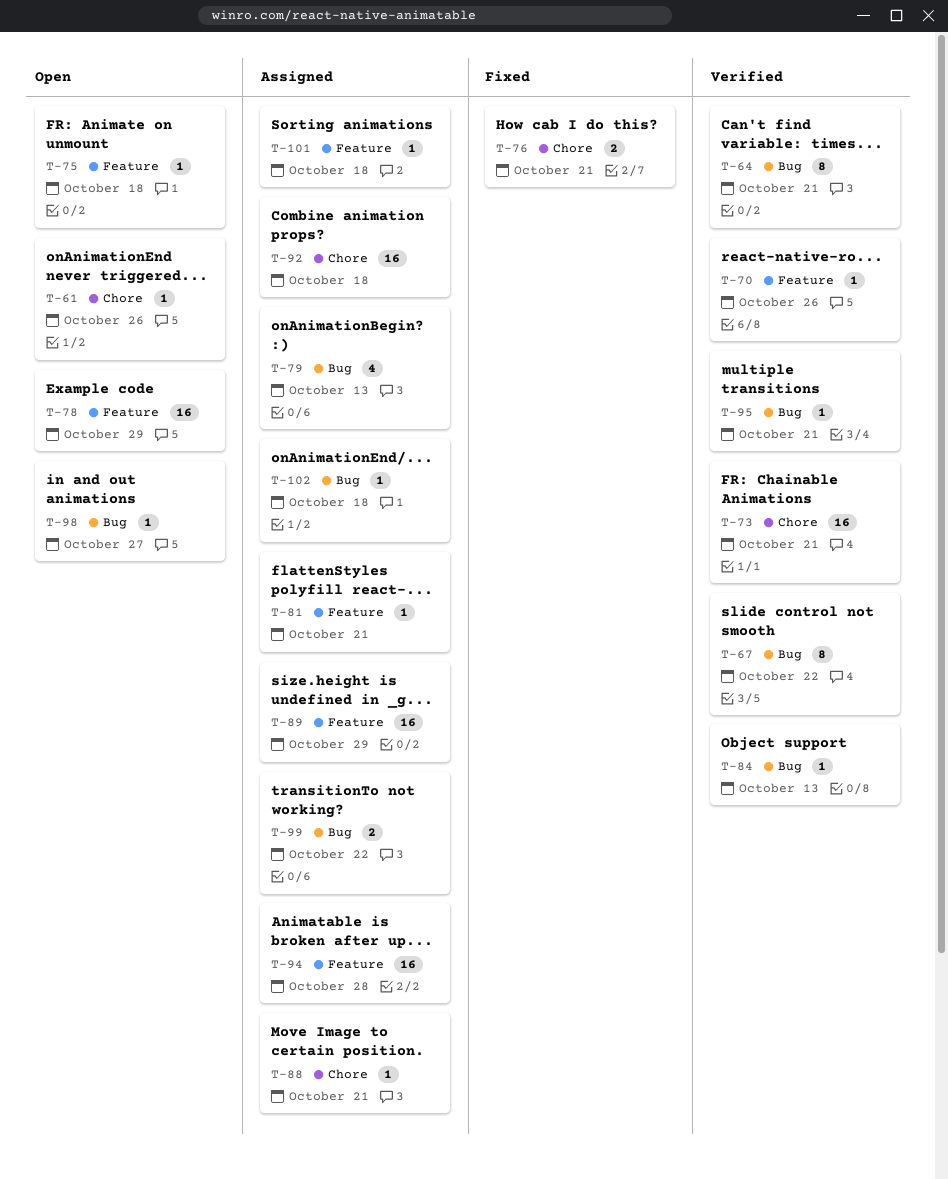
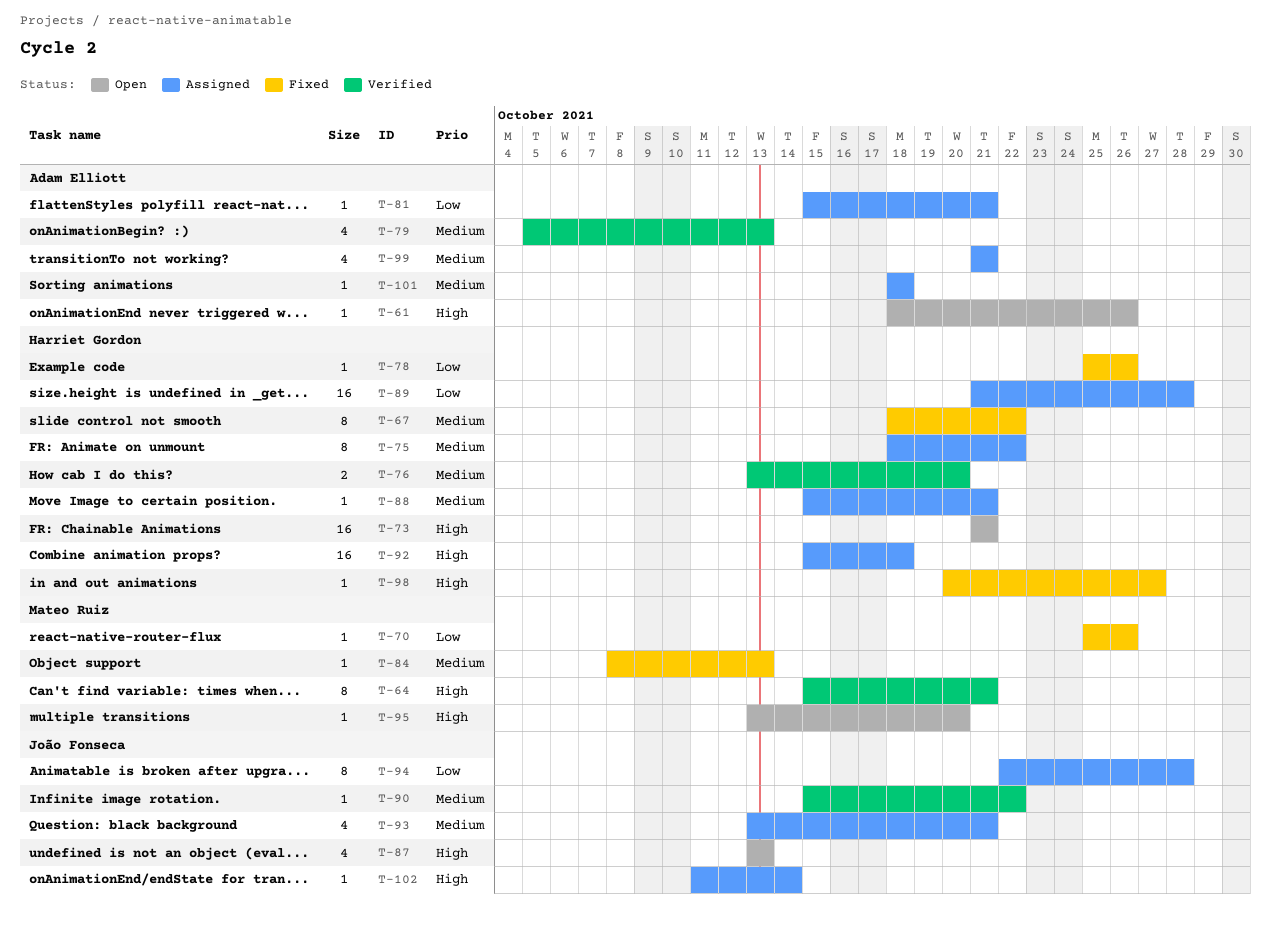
T-67, status: Verified -> Fixed
T-70, status: Verified -> Fixed
T-73, status: Verified -> Open
T-75, status: Open -> Assigned
T-75, estimate: 1 -> 8
T-75, due: Oct 18 -> Oct 22
T-76, status: Fixed -> Verified
T-76, due: Oct 21 -> Oct 20
T-78, status: Open -> Fixed
T-78, estimate: 16 -> 1
T-78, due: Oct 29 -> Oct 26
T-79, status: Assigned -> Verified
T-84, status: Verified -> Fixed
T-87: none -> present
T-89, due: Oct 29 -> Oct 28
T-90: none -> present
T-93: none -> present
T-94, estimate: 16 -> 8
T-95, status: Verified -> Open
T-95, due: Oct 21 -> Oct 20
T-98, status: Open -> Fixed
T-99, estimate: 2 -> 4
T-99, due: Oct 22 -> Oct 21
T-102, due: Oct 18 -> Oct 14

